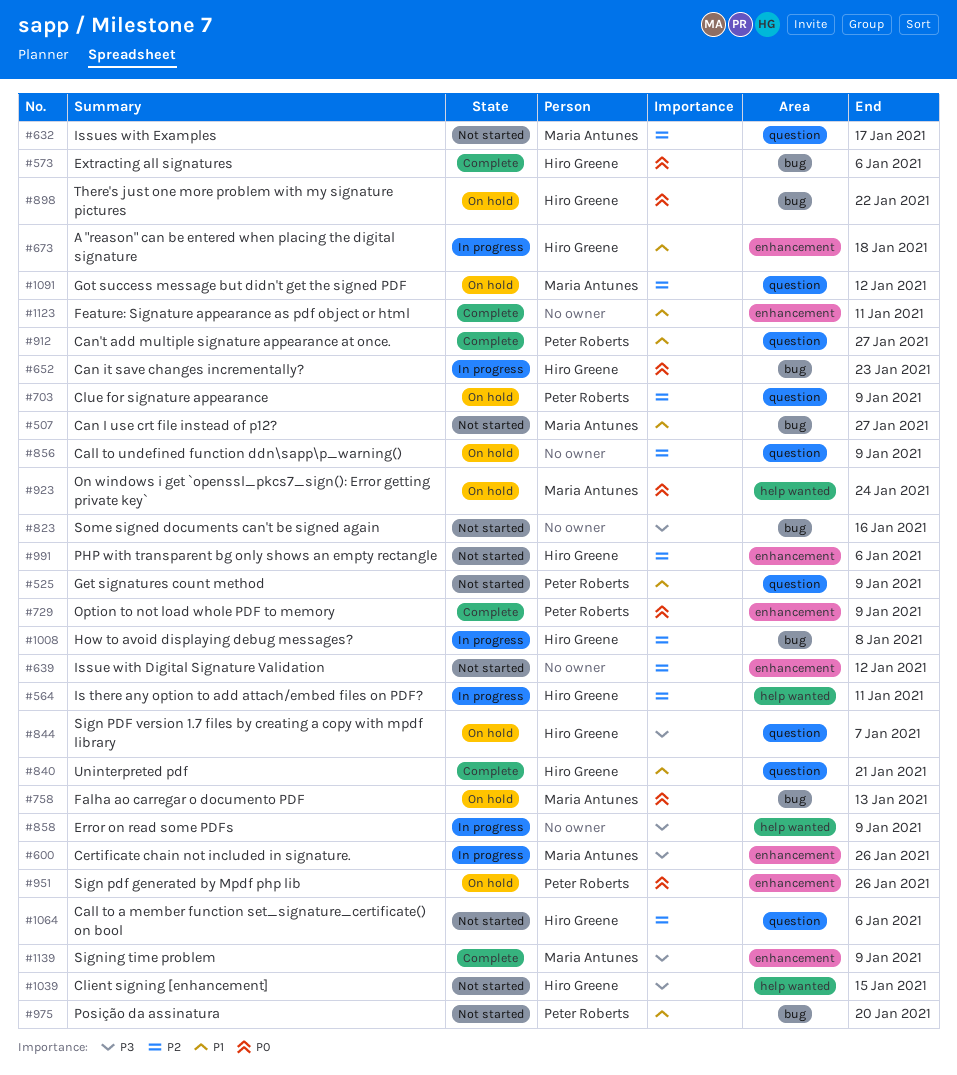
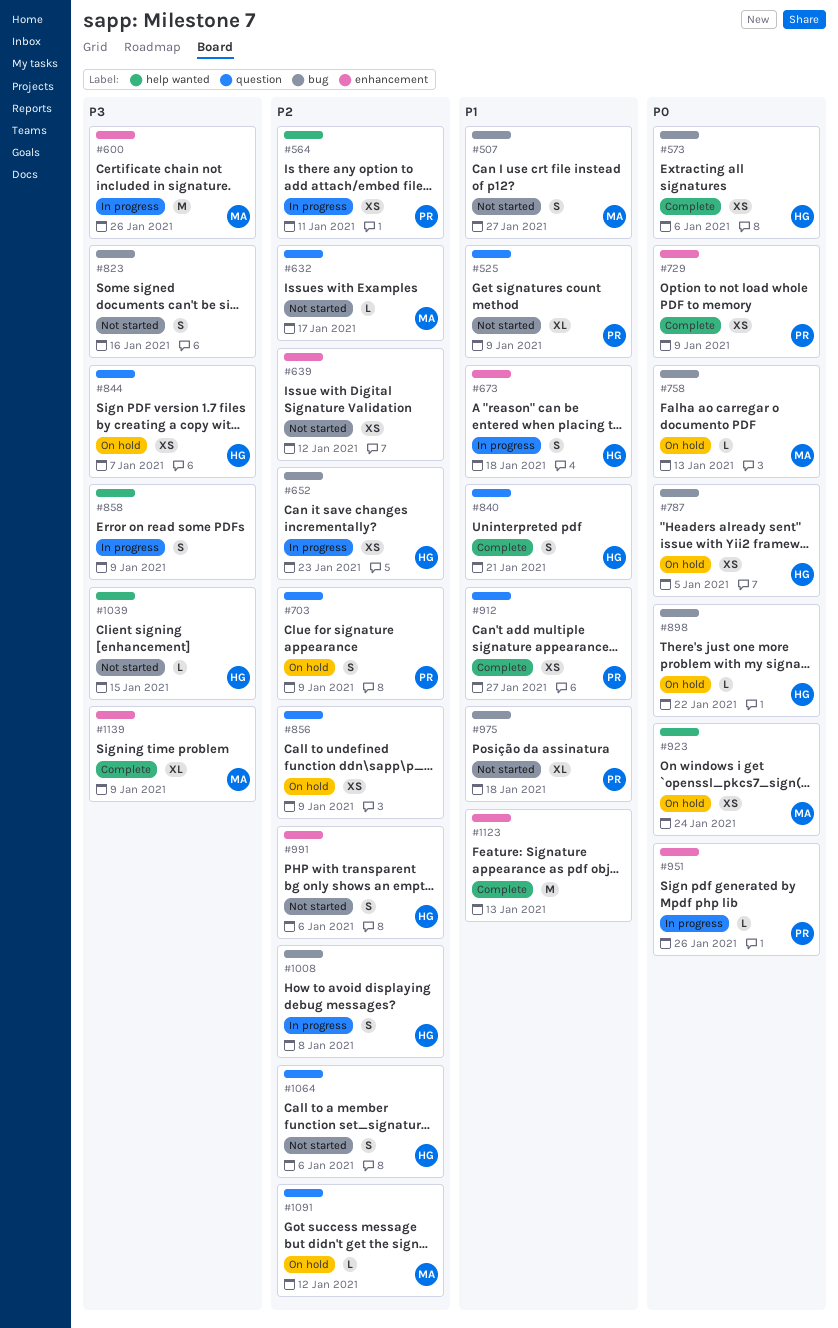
#564, owner: Hiro Greene -> Peter Roberts
#652, priority: P0 -> P2
#787: none -> present
#951, status: On hold -> In progress
#975, due: Jan 20 -> Jan 18
#1123, due: Jan 11 -> Jan 13

